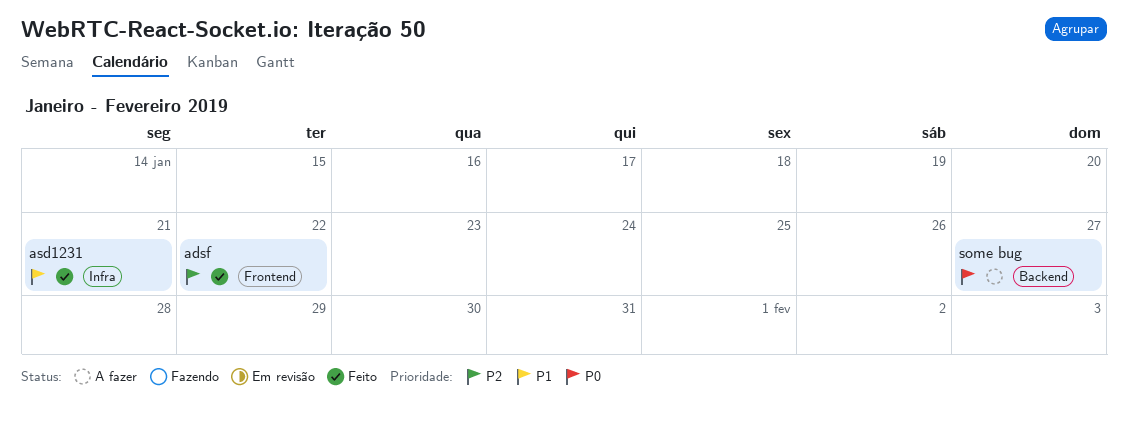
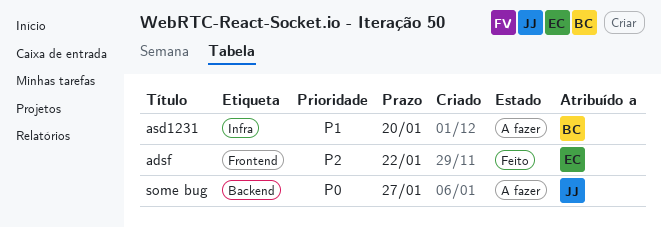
asd1231, status: Feito -> A fazer
asd1231, due: Jan 21 -> Jan 20

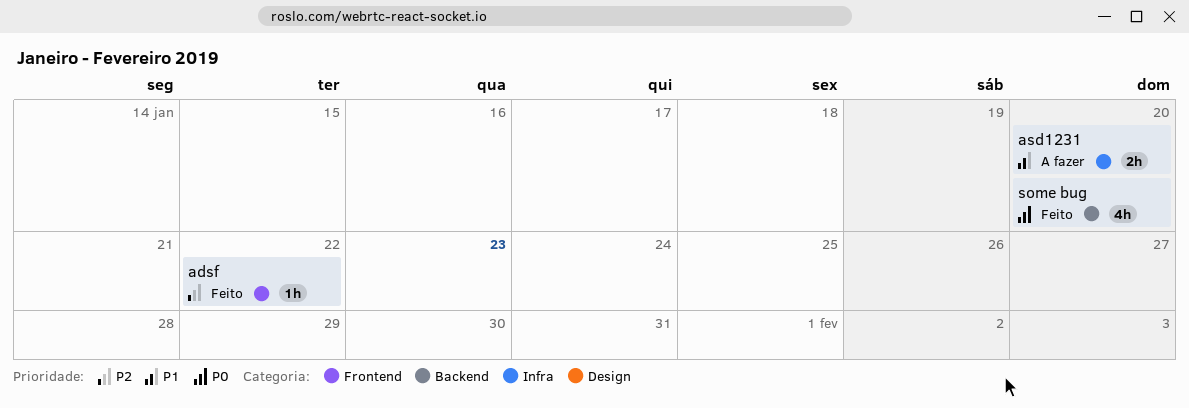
some bug, status: A fazer -> Feito
some bug, due: Jan 27 -> Jan 20

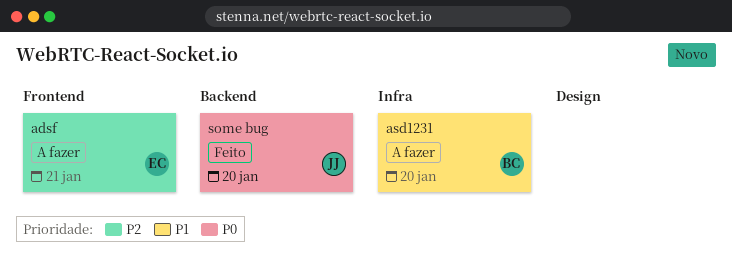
adsf, status: Feito -> A fazer
adsf, due: Jan 22 -> Jan 21

